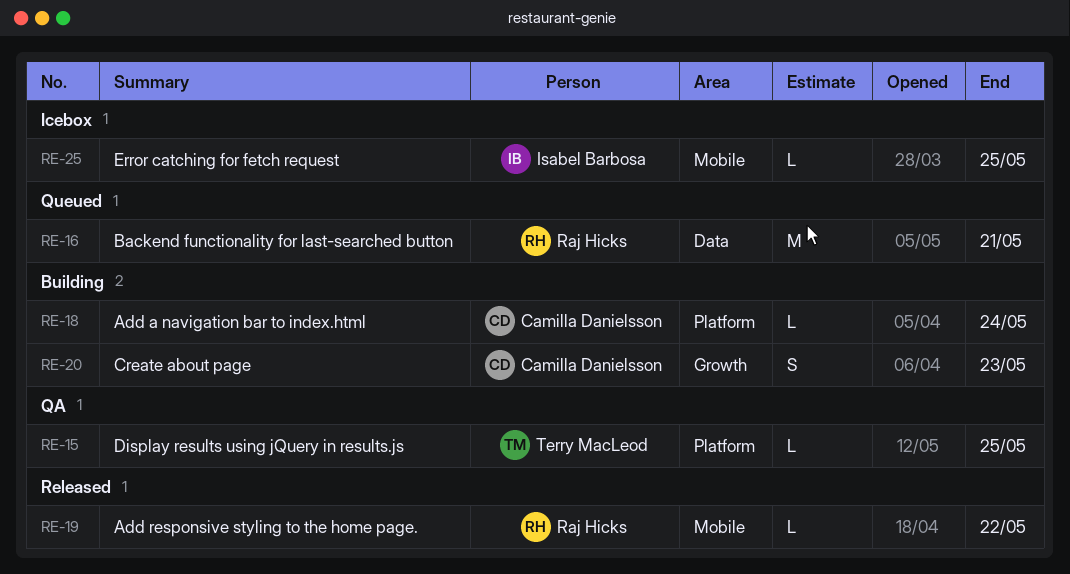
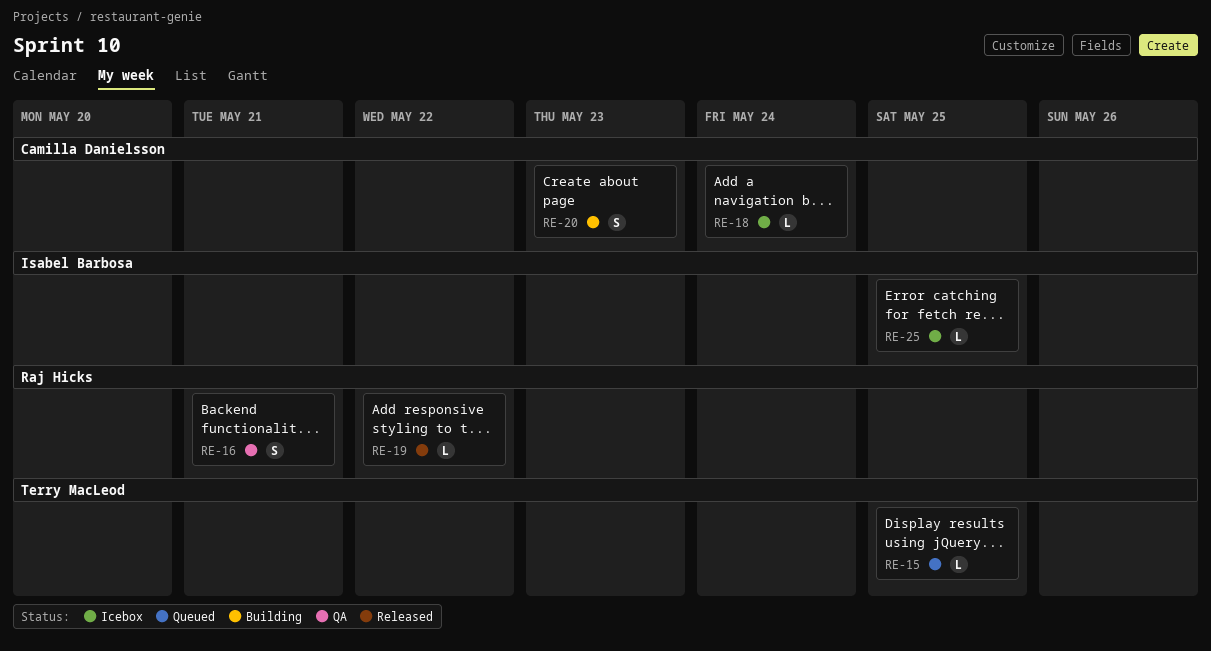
RE-15, status: QA -> Queued
RE-16, status: Queued -> QA
RE-16, estimate: M -> S
RE-18, status: Building -> Icebox

